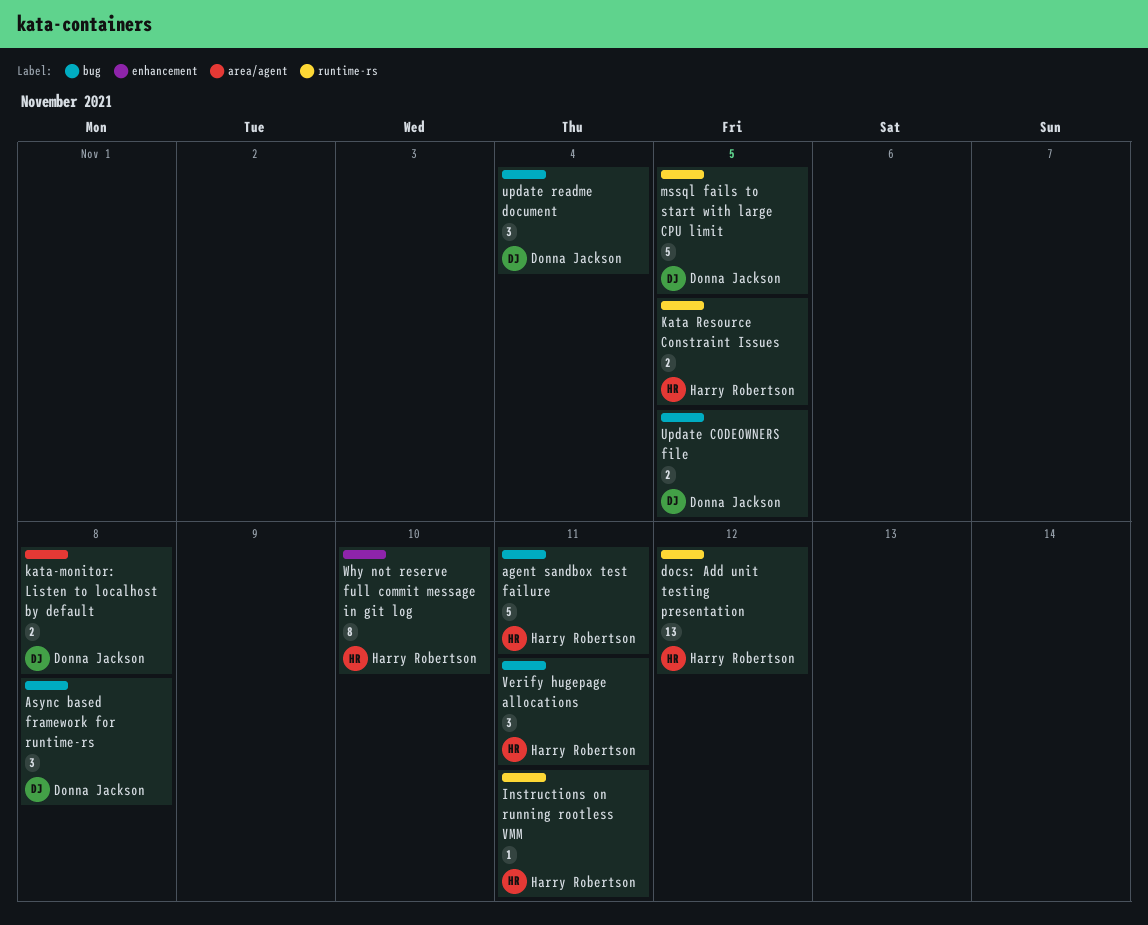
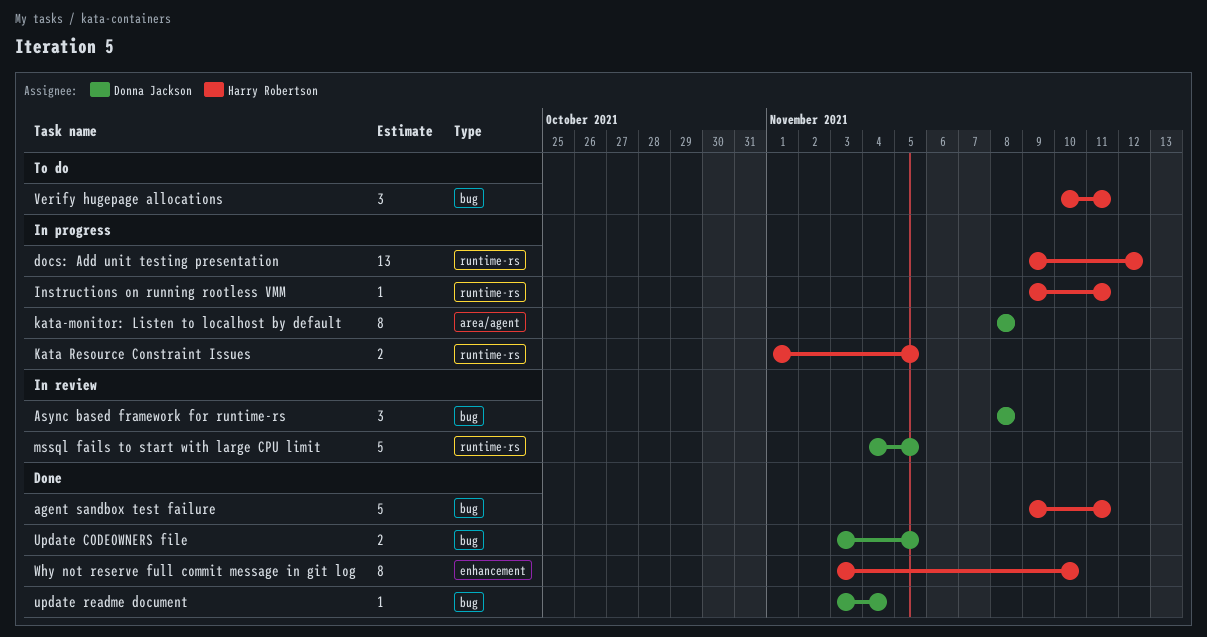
kata-monitor: Listen to localhost by default, estimate: 2 -> 8
update readme document, estimate: 3 -> 1

